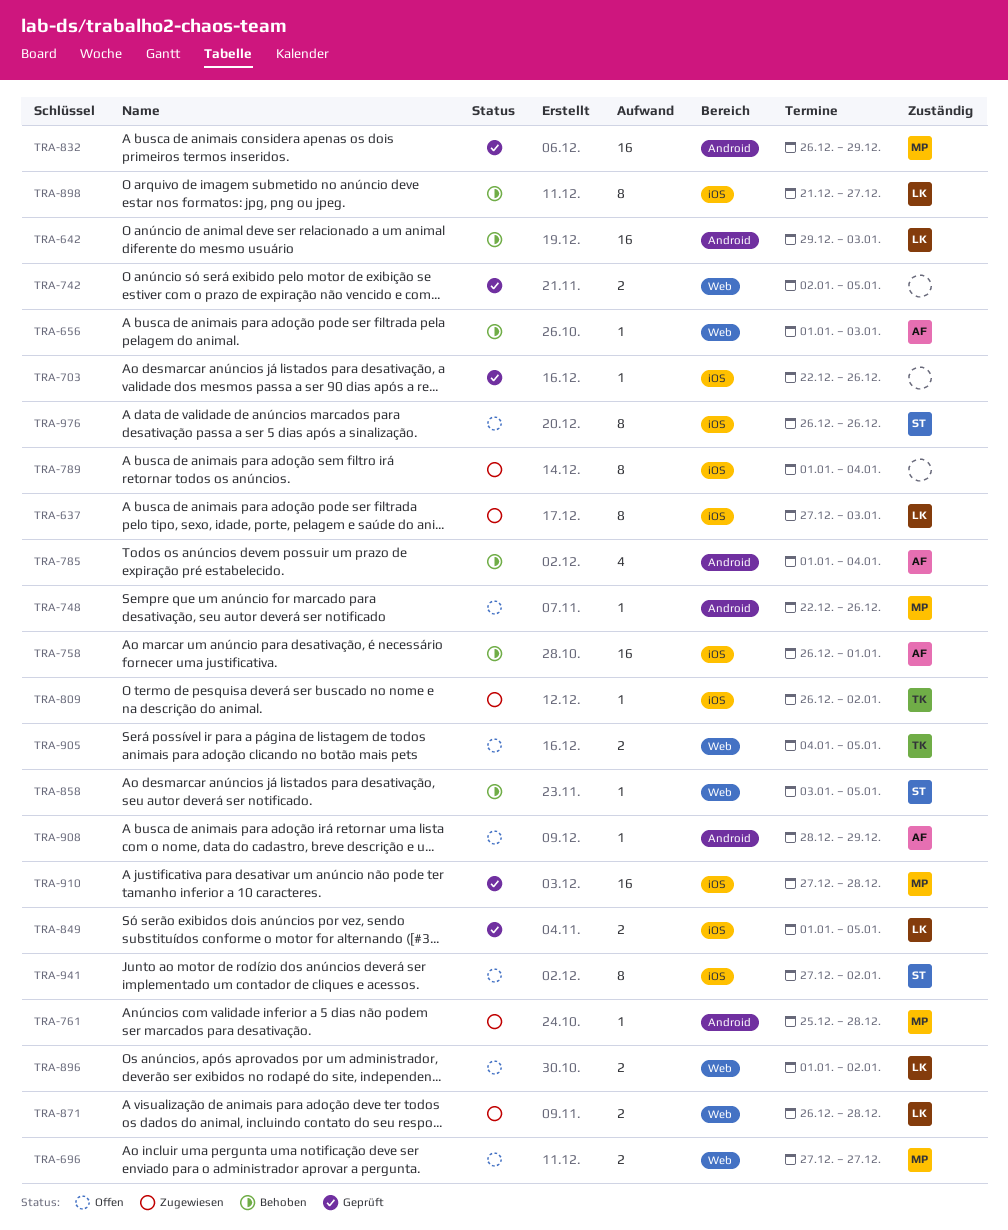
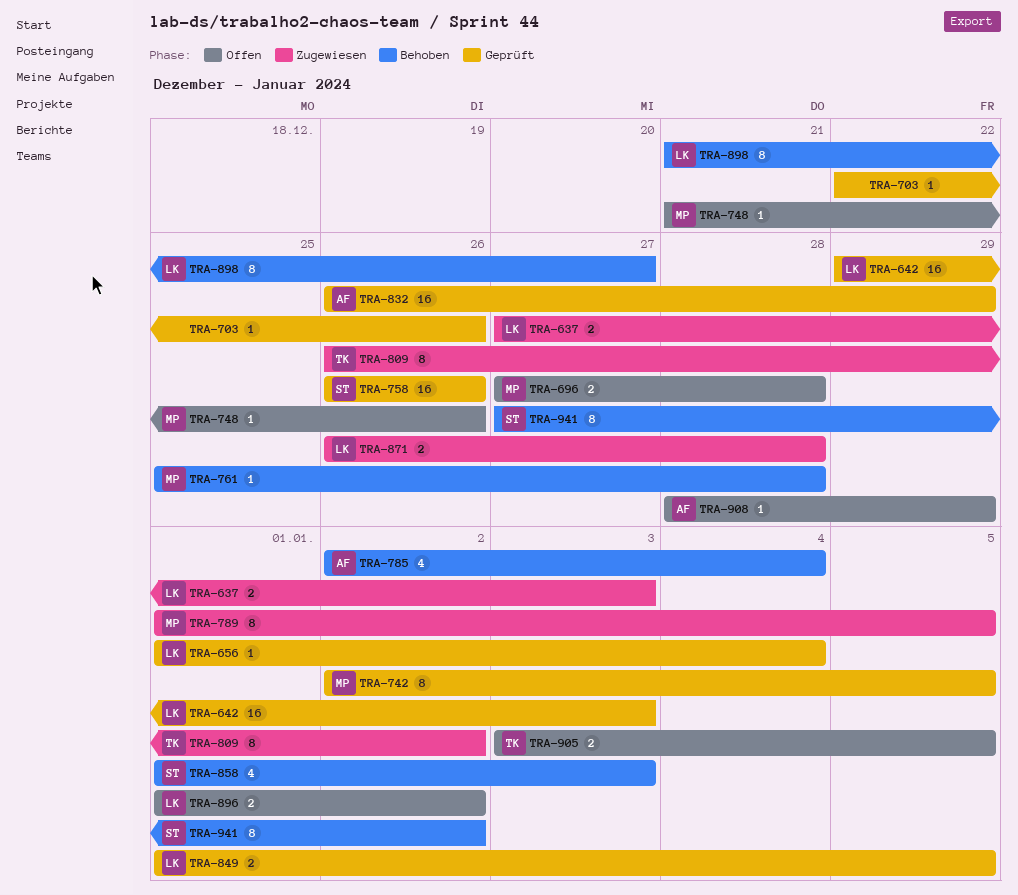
TRA-637, estimate: 8 -> 2
TRA-642, status: Behoben -> Geprüft
TRA-656, status: Behoben -> Geprüft
TRA-656, owner: AF -> LK
TRA-656, due: Jan 3 -> Jan 4
TRA-696, due: Dec 27 -> Dec 28
TRA-742, owner: none -> MP
TRA-742, estimate: 2 -> 8
TRA-748, start: Dec 22 -> Dec 21
TRA-758, status: Behoben -> Geprüft
TRA-758, owner: AF -> ST
TRA-758, due: Jan 1 -> Dec 26
TRA-761, status: Zugewiesen -> Behoben
TRA-785, start: Jan 1 -> Jan 2
TRA-789, owner: none -> MP
TRA-789, due: Jan 4 -> Jan 5
TRA-809, estimate: 1 -> 8
TRA-832, owner: MP -> AF
TRA-858, estimate: 1 -> 4
TRA-858, start: Jan 3 -> Jan 1
TRA-858, due: Jan 5 -> Jan 3
TRA-905, start: Jan 4 -> Jan 3
TRA-910: present -> none
TRA-941, status: Offen -> Behoben
TRA-976: present -> none

